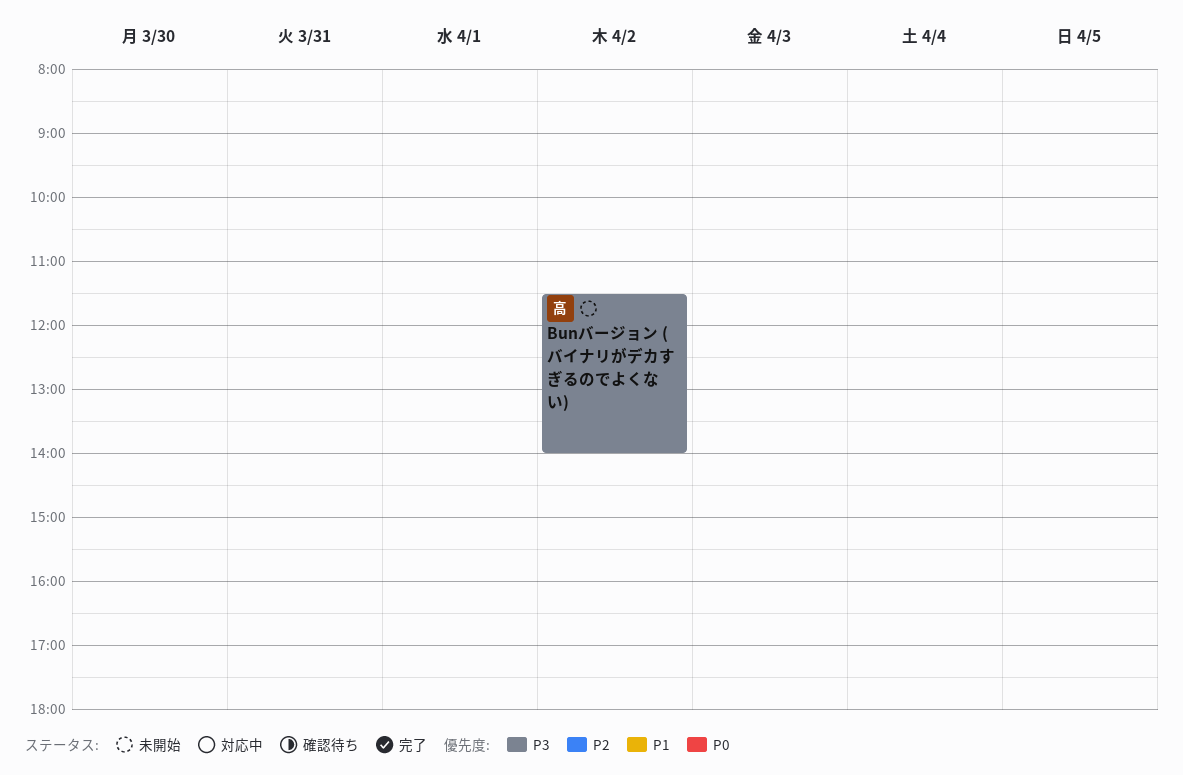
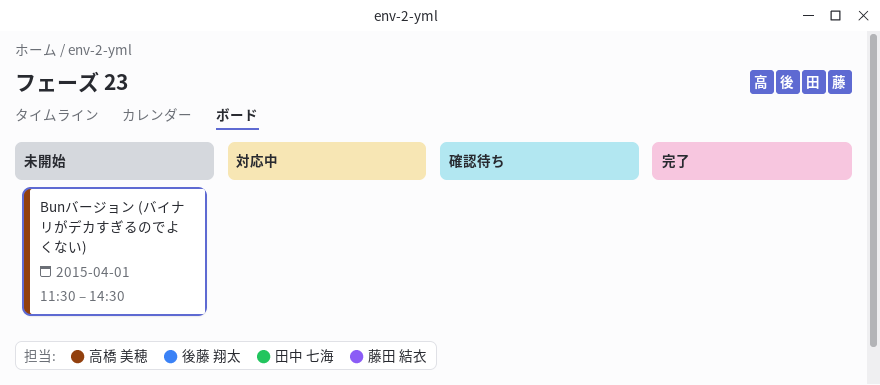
Bunバージョン (バイナリがデカすぎるのでよくない), day: Apr 2 -> Apr 1
Bunバージョン (バイナリがデカすぎるのでよくない), ends: 14:00 -> 14:30

